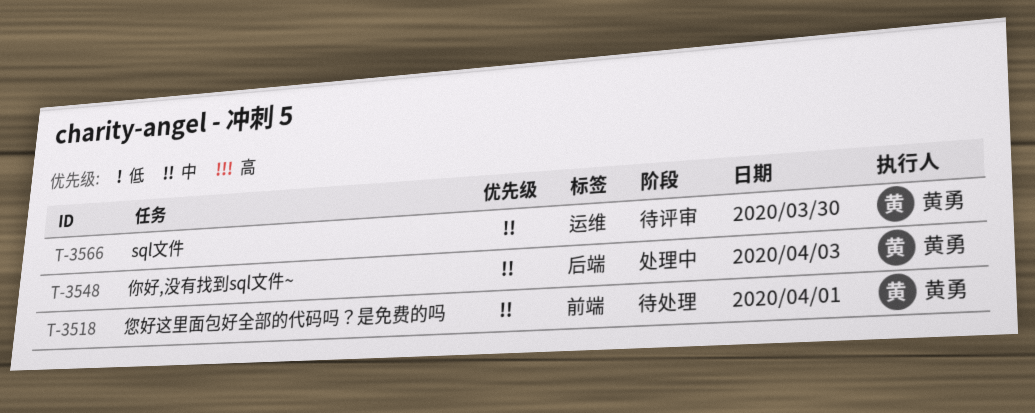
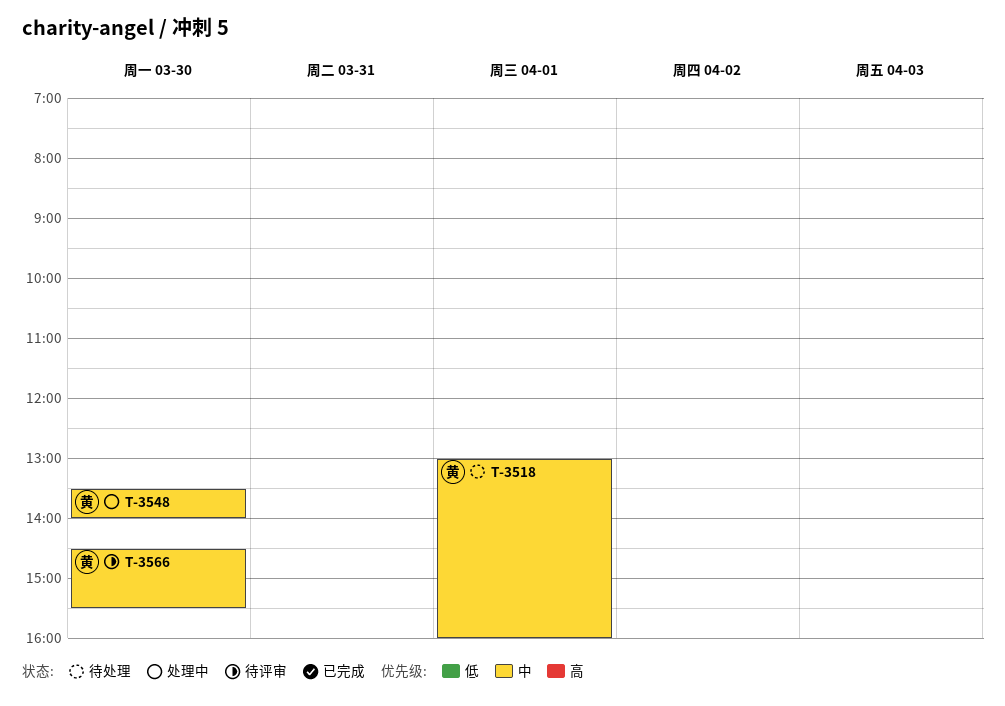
T-3548, day: Apr 3 -> Mar 30

